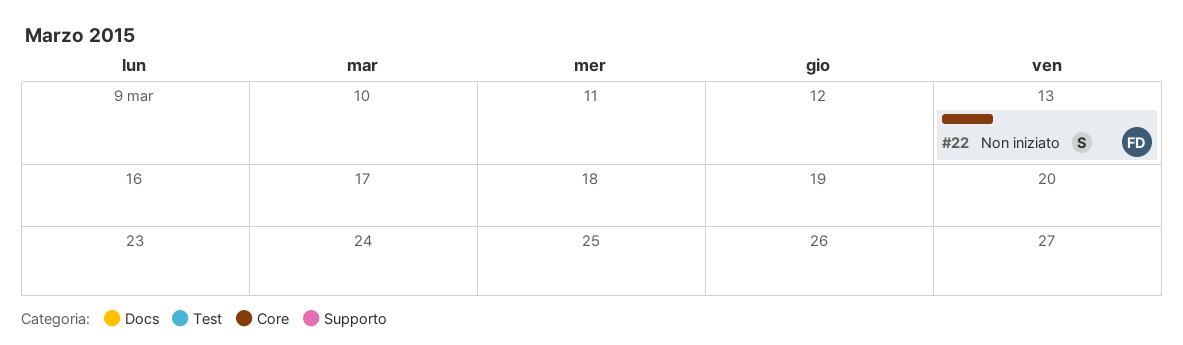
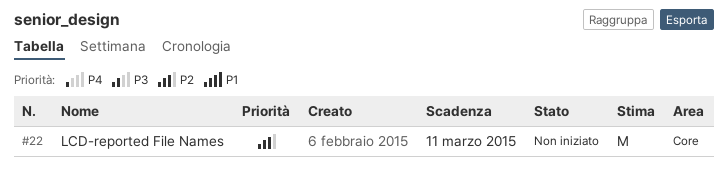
#22, estimate: S -> M
#22, due: Mar 13 -> Mar 11

